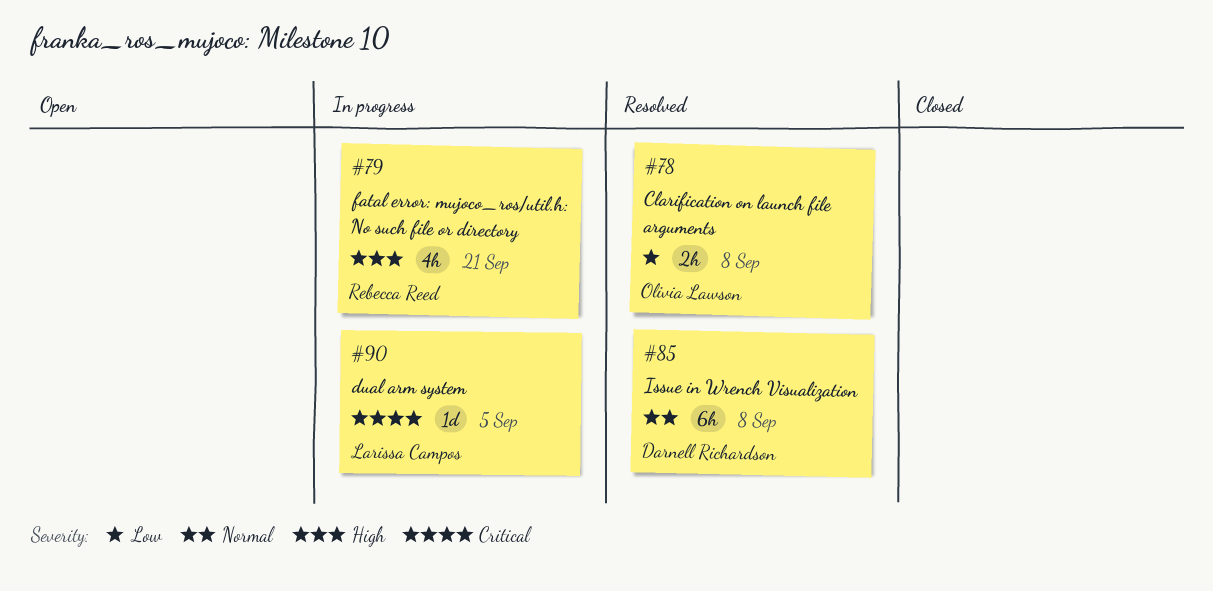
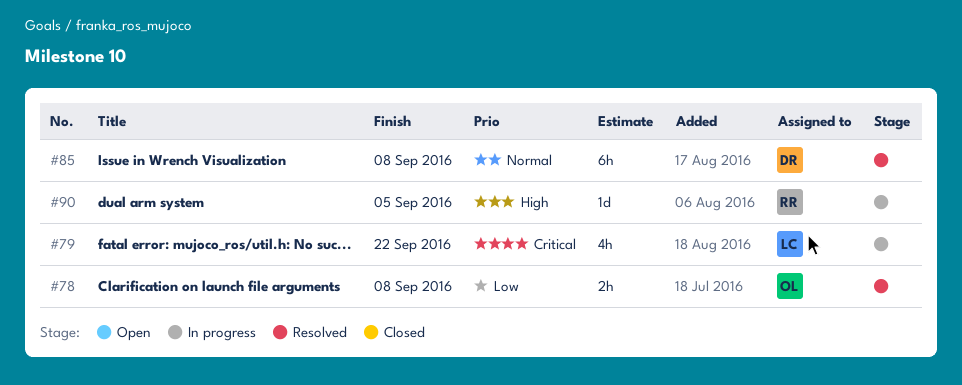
#79, owner: Rebecca Reed -> Larissa Campos
#79, priority: High -> Critical
#79, due: Sep 21 -> Sep 22
#90, owner: Larissa Campos -> Rebecca Reed
#90, priority: Critical -> High

